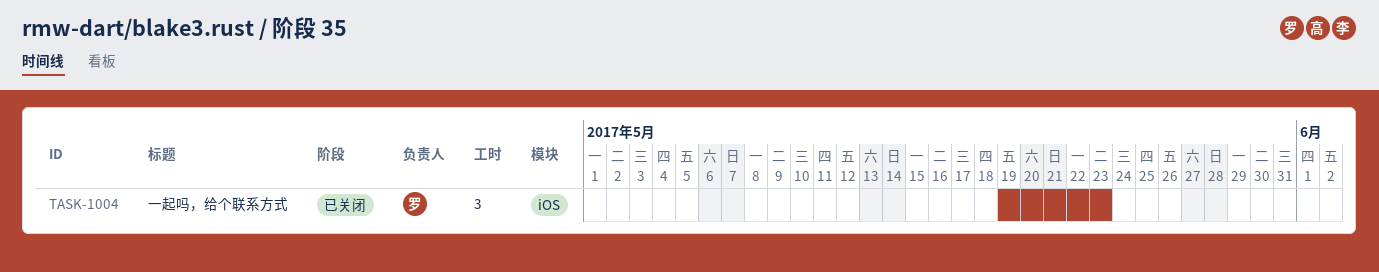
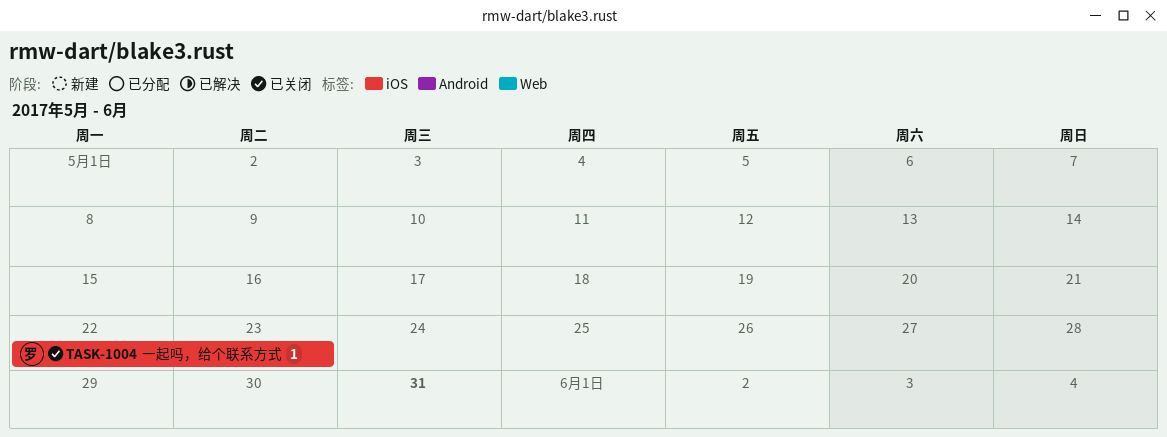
TASK-1004, estimate: 3 -> 1
TASK-1004, start: May 19 -> May 22

